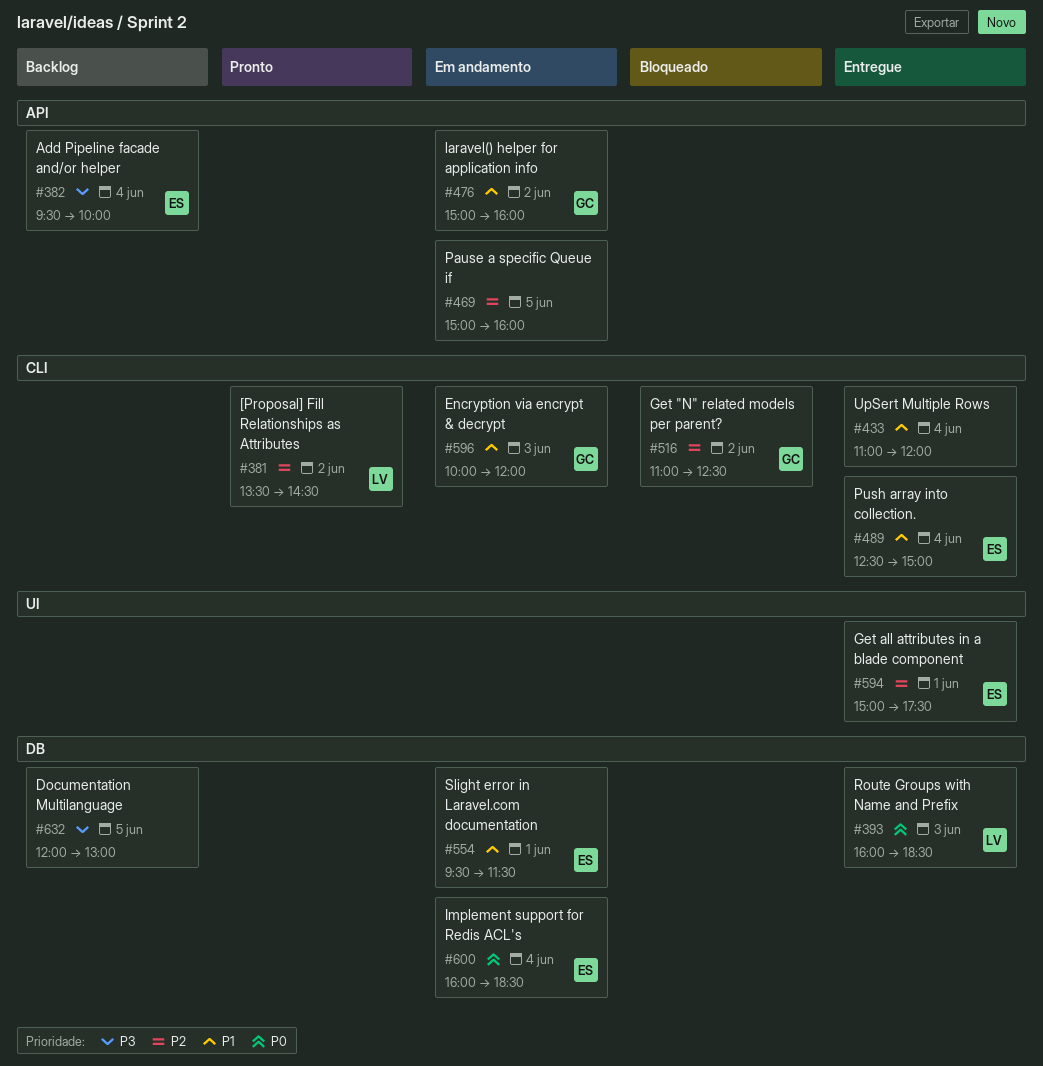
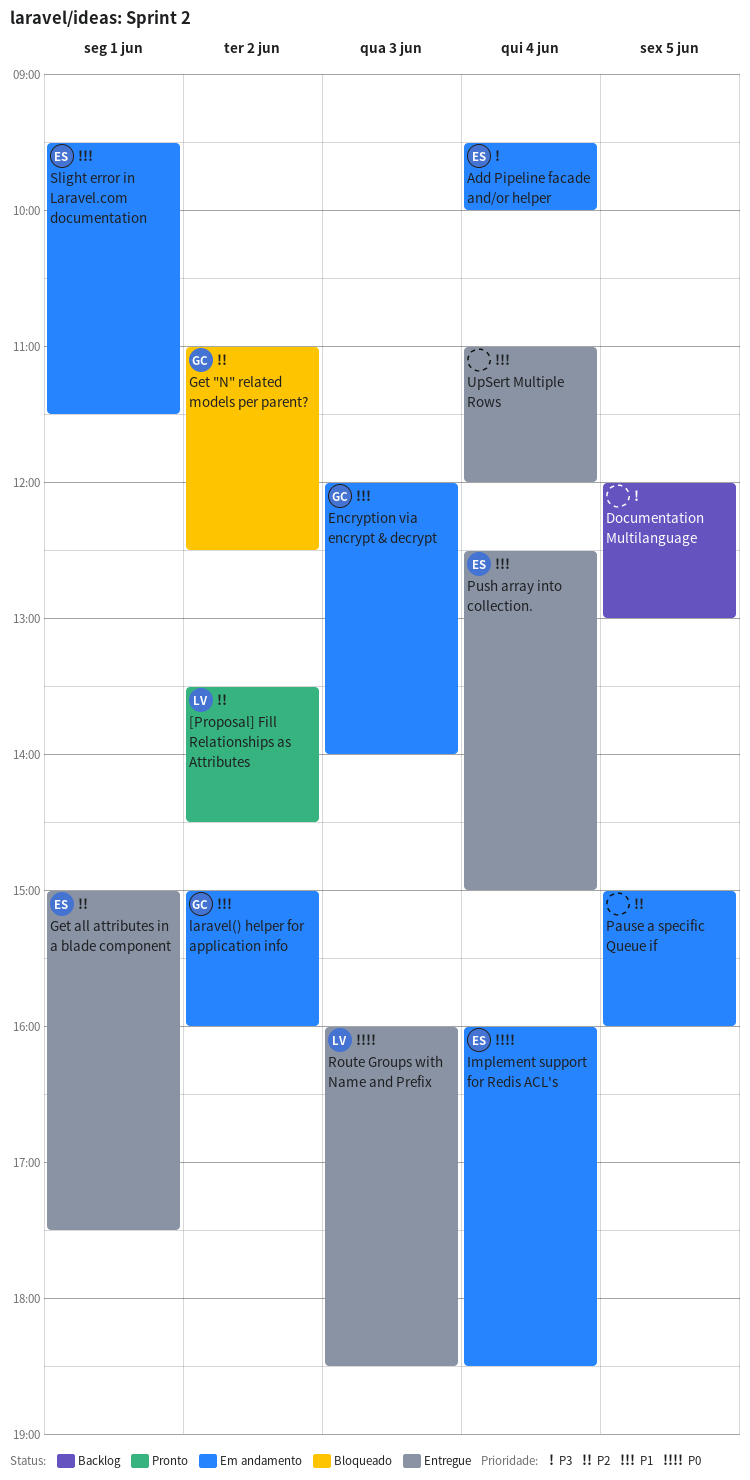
Add Pipeline facade and/or helper, status: Backlog -> Em andamento
Encryption via encrypt & decrypt, begins: 10:00 -> 12:00
Encryption via encrypt & decrypt, ends: 12:00 -> 14:00

